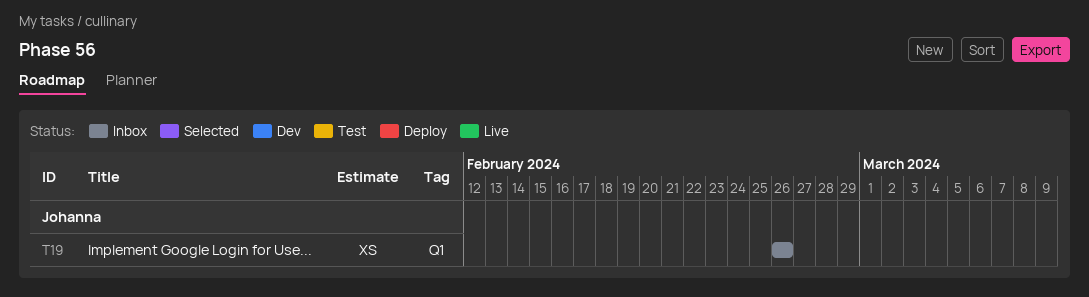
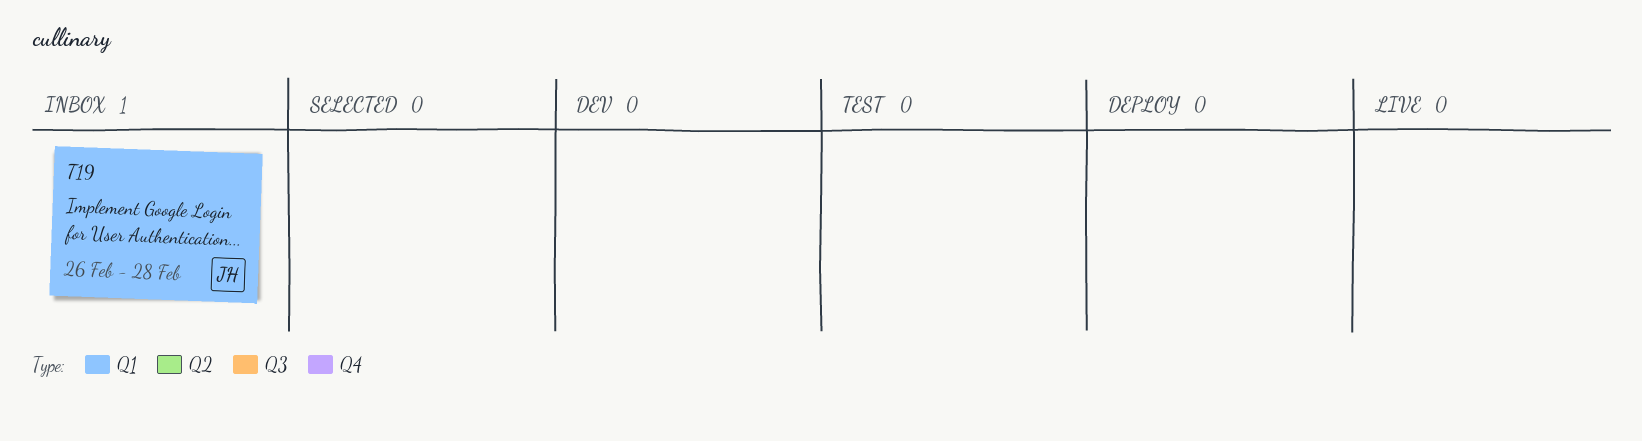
T19, due: Feb 26 -> Feb 28

